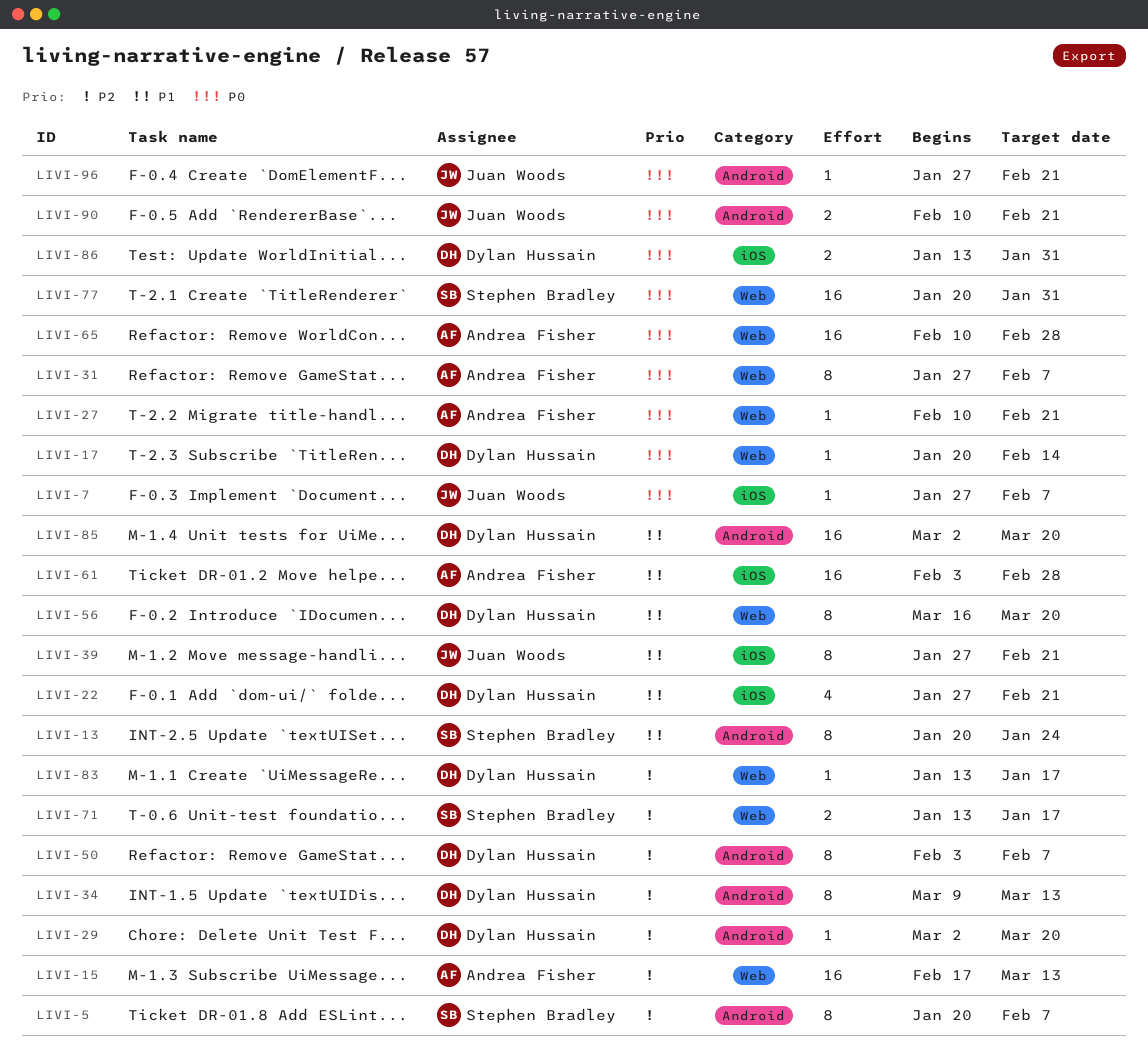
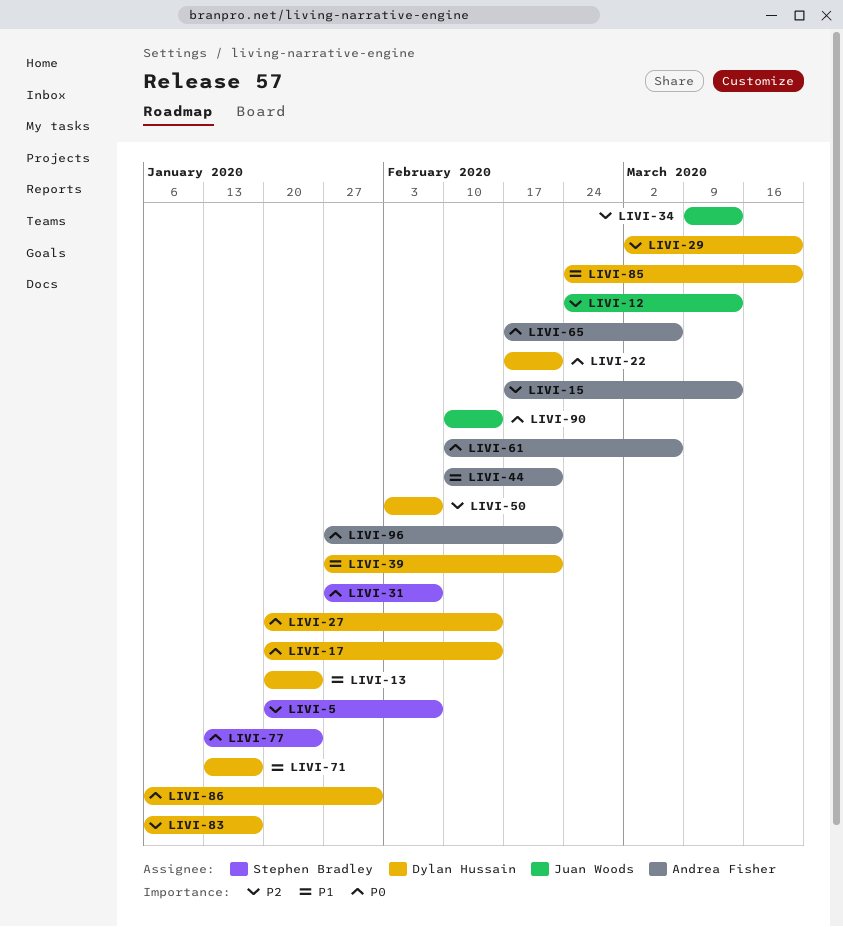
LIVI-7: present -> none
LIVI-12: none -> present
LIVI-13, owner: Stephen Bradley -> Dylan Hussain
LIVI-22, priority: P1 -> P0
LIVI-22, start: Jan 27 -> Feb 17
LIVI-27, owner: Andrea Fisher -> Dylan Hussain
LIVI-27, start: Feb 10 -> Jan 20
LIVI-27, due: Feb 21 -> Feb 14
LIVI-31, owner: Andrea Fisher -> Stephen Bradley
LIVI-34, owner: Dylan Hussain -> Juan Woods
LIVI-39, owner: Juan Woods -> Dylan Hussain
LIVI-44: none -> present
LIVI-56: present -> none
LIVI-61, priority: P1 -> P0
LIVI-61, start: Feb 3 -> Feb 10
LIVI-61, due: Feb 28 -> Mar 6
LIVI-65, start: Feb 10 -> Feb 17
LIVI-65, due: Feb 28 -> Mar 6
LIVI-71, owner: Stephen Bradley -> Dylan Hussain
LIVI-71, priority: P2 -> P1
LIVI-77, start: Jan 20 -> Jan 13
LIVI-77, due: Jan 31 -> Jan 24
LIVI-83, start: Jan 13 -> Jan 6
LIVI-85, start: Mar 2 -> Feb 24
LIVI-86, start: Jan 13 -> Jan 6
LIVI-90, due: Feb 21 -> Feb 14
LIVI-96, owner: Juan Woods -> Andrea Fisher

